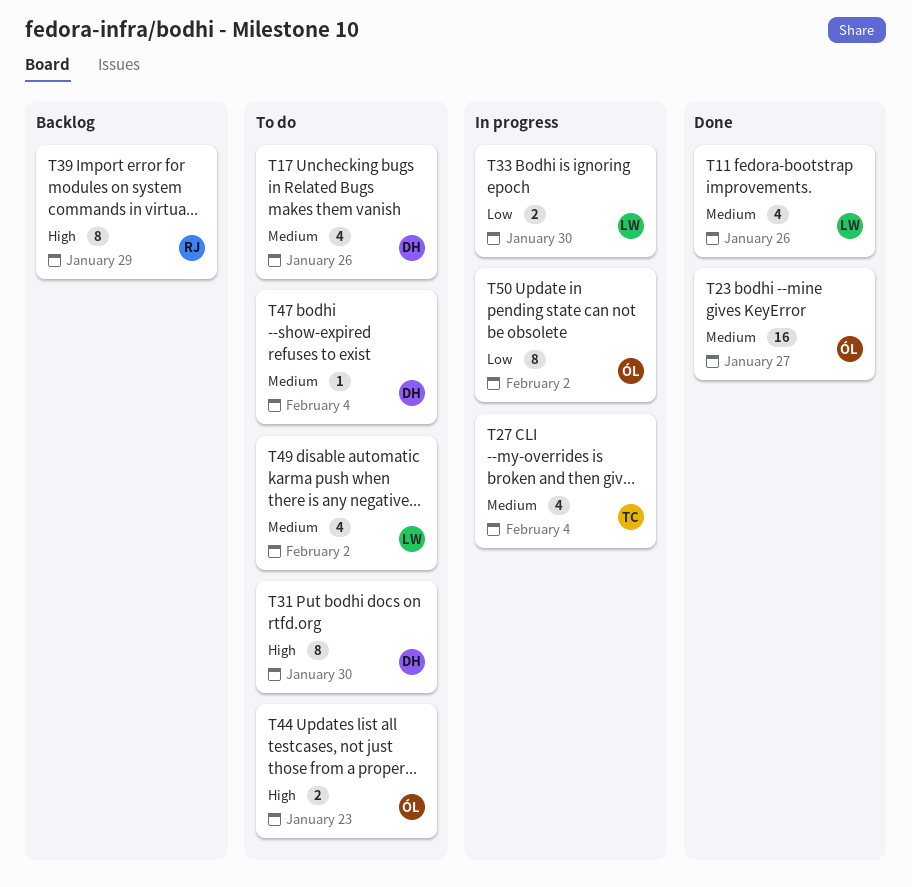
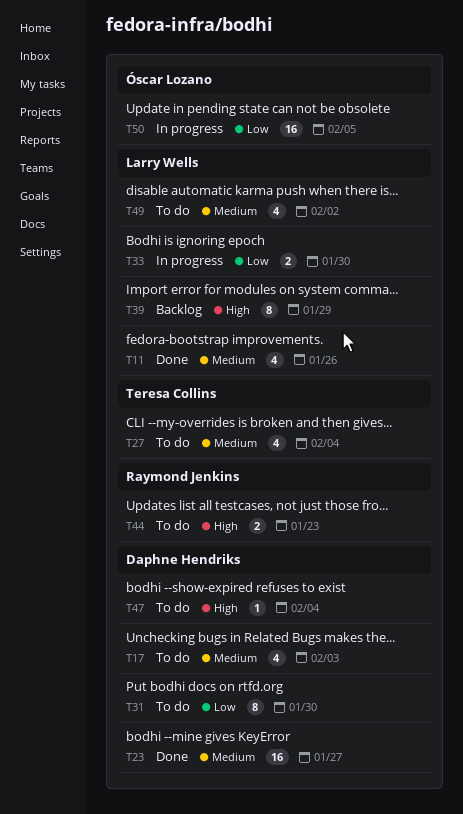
T17, due: Jan 26 -> Feb 3
T23, owner: Óscar Lozano -> Daphne Hendriks
T27, status: In progress -> To do
T31, priority: High -> Low
T39, owner: Raymond Jenkins -> Larry Wells
T44, owner: Óscar Lozano -> Raymond Jenkins
T47, priority: Medium -> High
T50, estimate: 8 -> 16
T50, due: Feb 2 -> Feb 5

